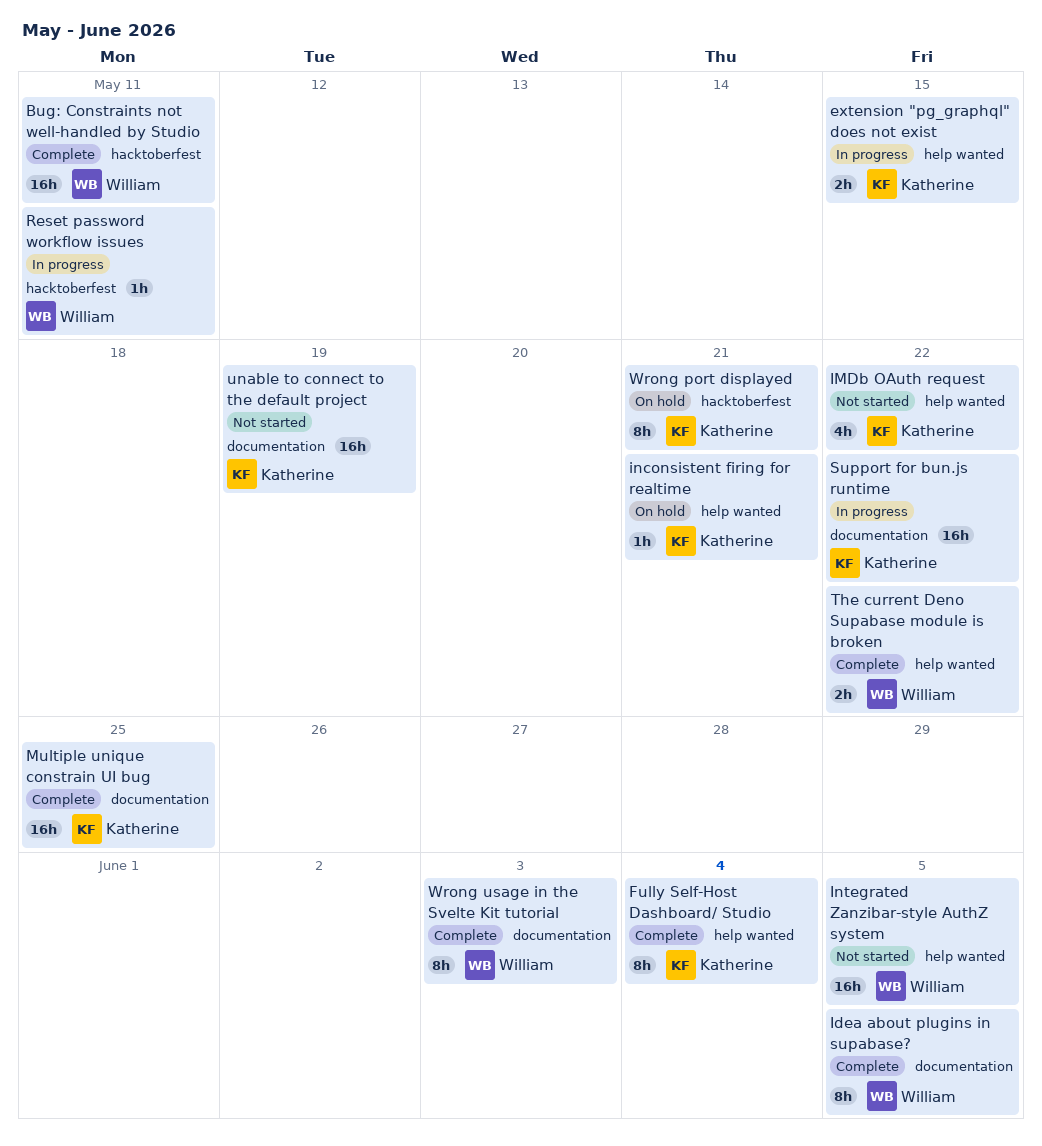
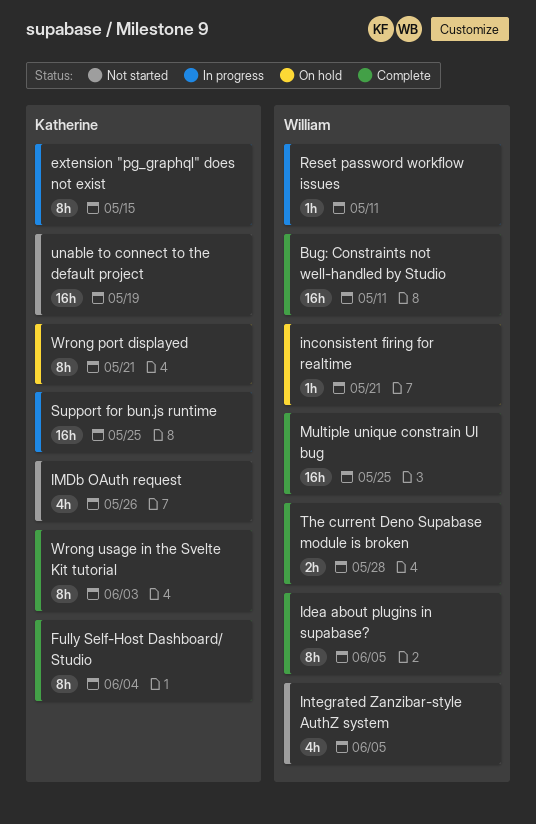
extension "pg_graphql" does not exist, estimate: 2h -> 8h
IMDb OAuth request, due: May 22 -> May 26
inconsistent firing for realtime, owner: Katherine -> William
Integrated Zanzibar-style AuthZ system, estimate: 16h -> 4h
Multiple unique constrain UI bug, owner: Katherine -> William
Support for bun.js runtime, due: May 22 -> May 25
The current Deno Supabase module is broken, due: May 22 -> May 28
Wrong usage in the Svelte Kit tutorial, owner: William -> Katherine

